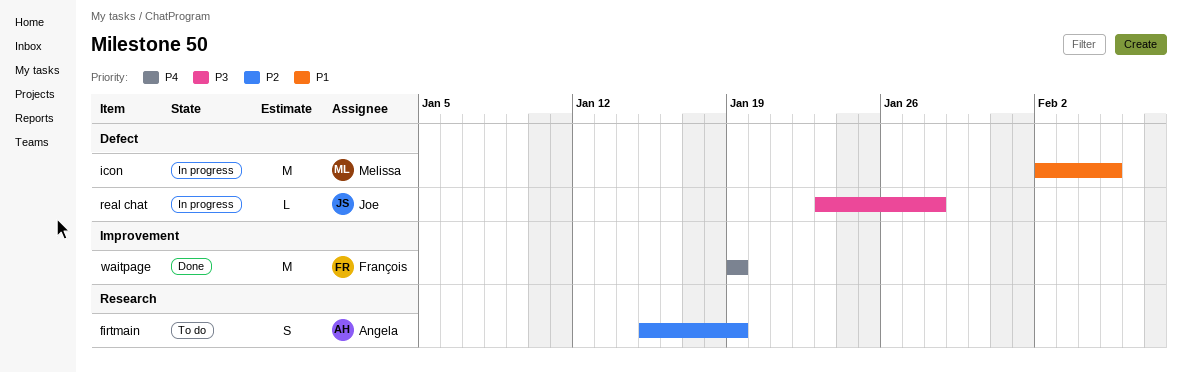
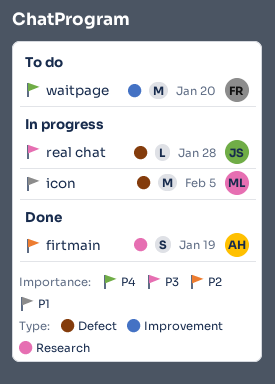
firtmain, status: To do -> Done
waitpage, status: Done -> To do
waitpage, due: Jan 19 -> Jan 20

